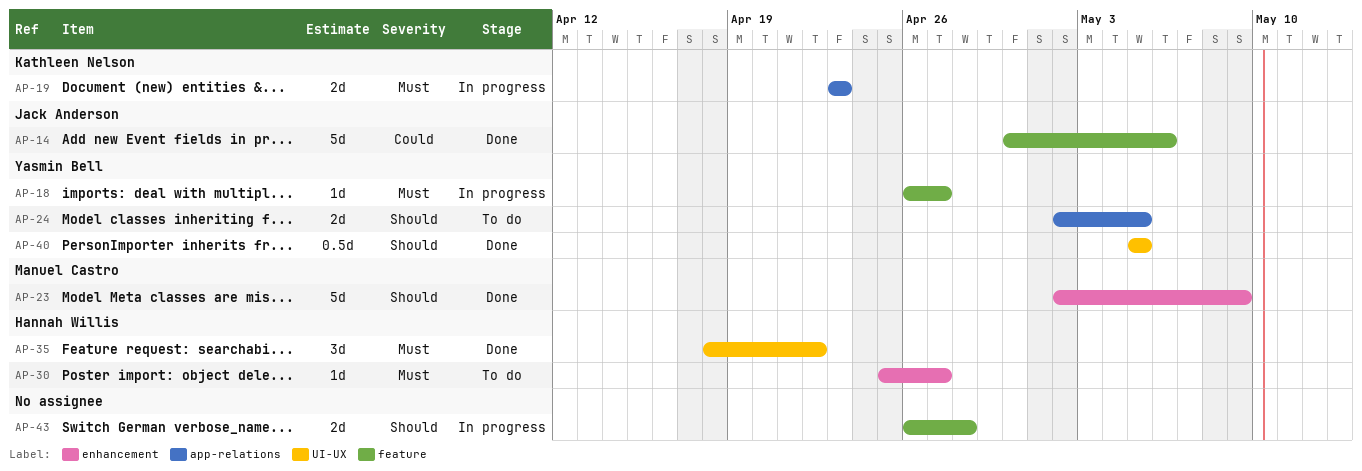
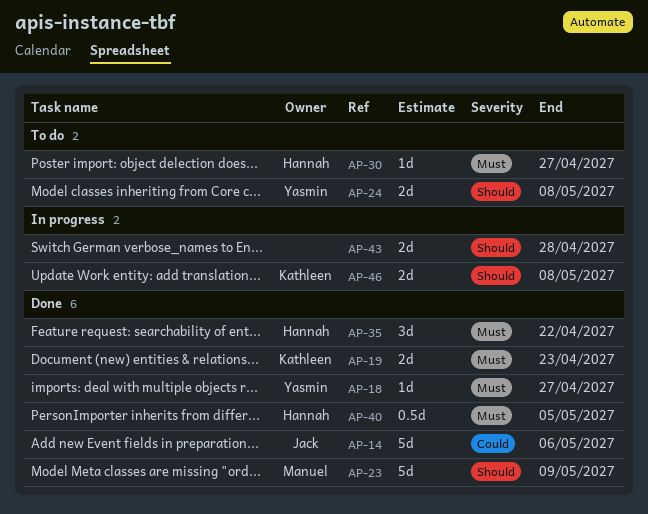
AP-18, status: In progress -> Done
AP-19, status: In progress -> Done
AP-24, due: May 5 -> May 8
AP-40, owner: Yasmin Bell -> Hannah Willis
AP-40, priority: Should -> Must
AP-46: none -> present

